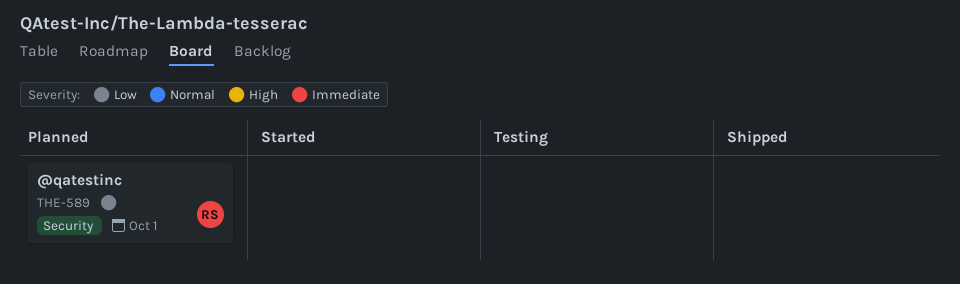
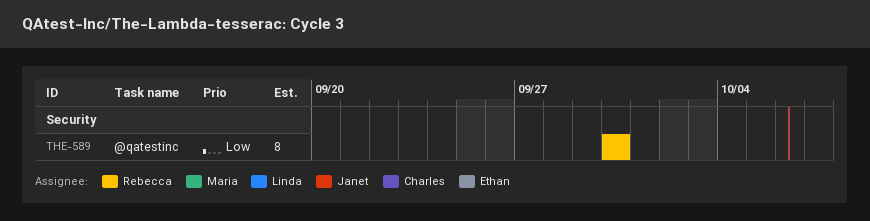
THE-589, due: Oct 1 -> Sep 30

